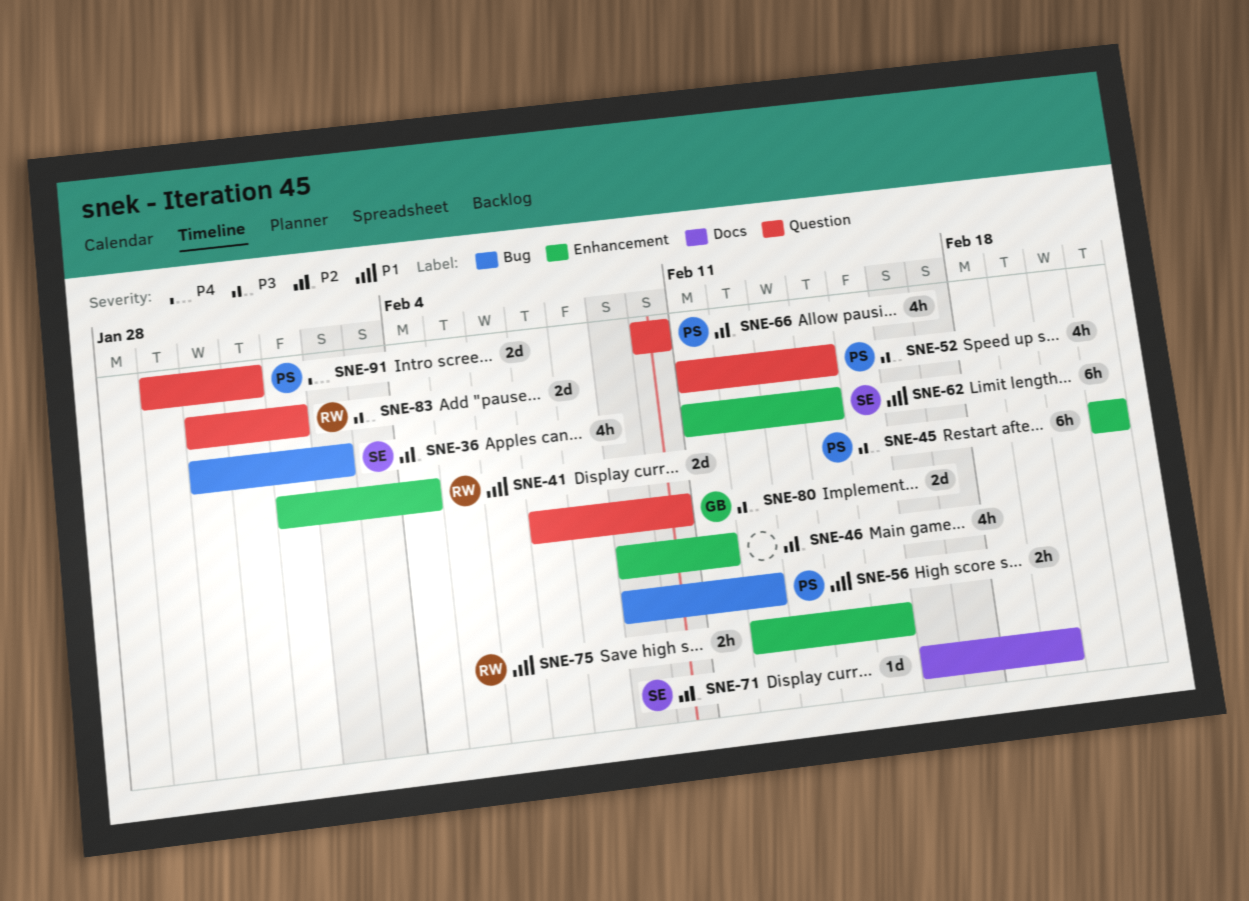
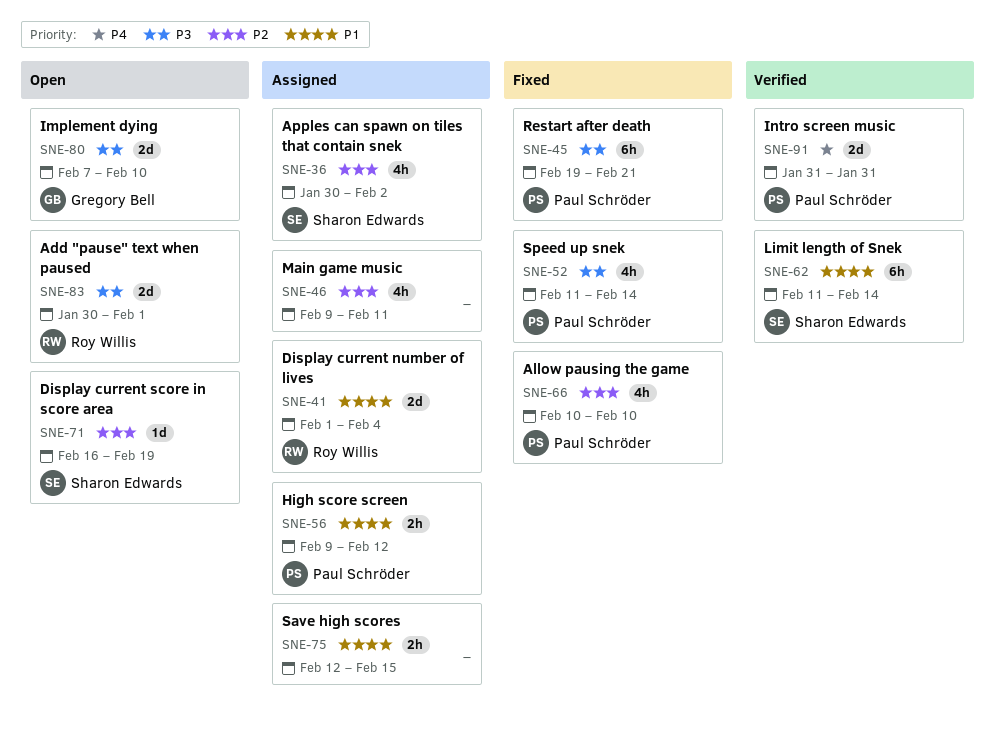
SNE-45, start: Feb 21 -> Feb 19
SNE-75, owner: Roy Willis -> none
SNE-91, start: Jan 29 -> Jan 31

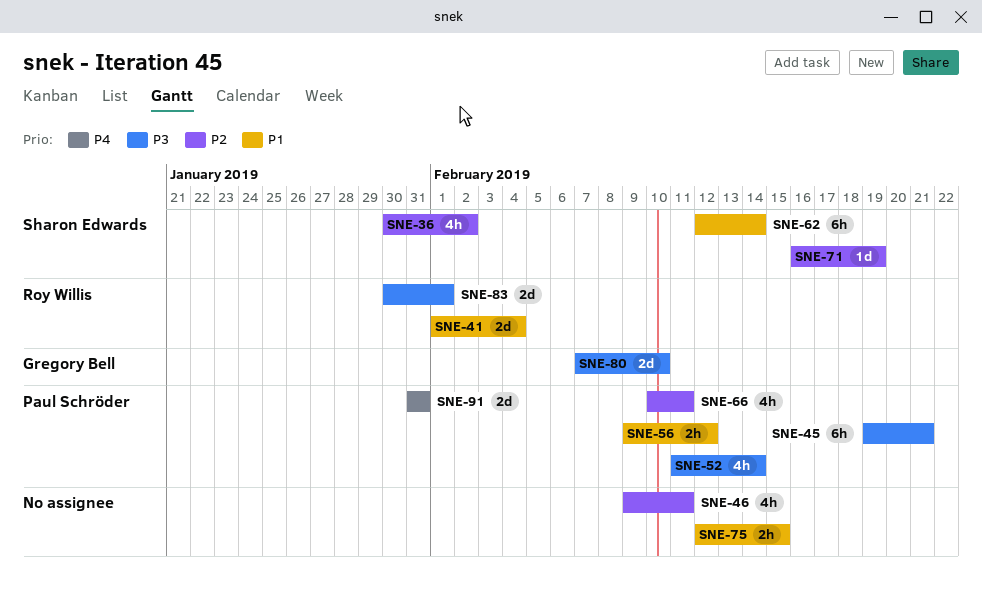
SNE-62, start: Feb 11 -> Feb 12
SNE-66, due: Feb 10 -> Feb 11

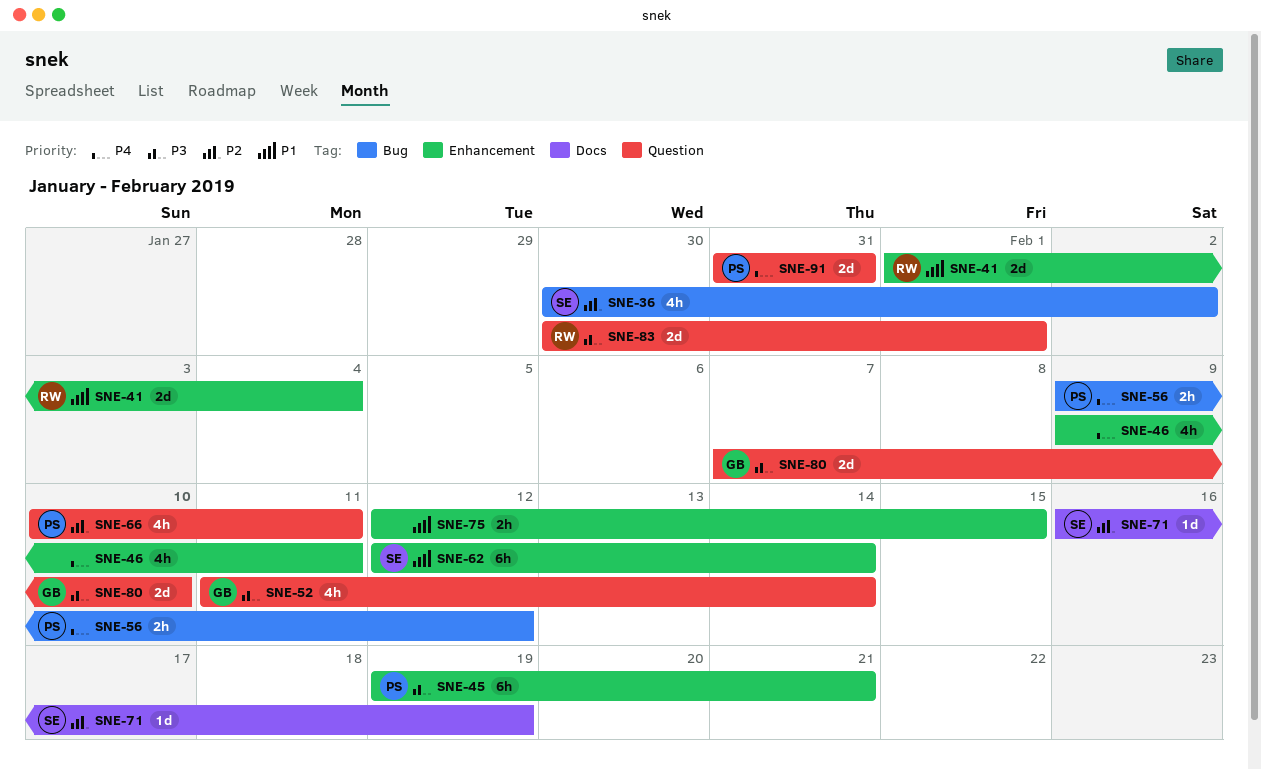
SNE-46, priority: P2 -> P4
SNE-52, owner: Paul Schröder -> Gregory Bell
SNE-56, priority: P1 -> P4

